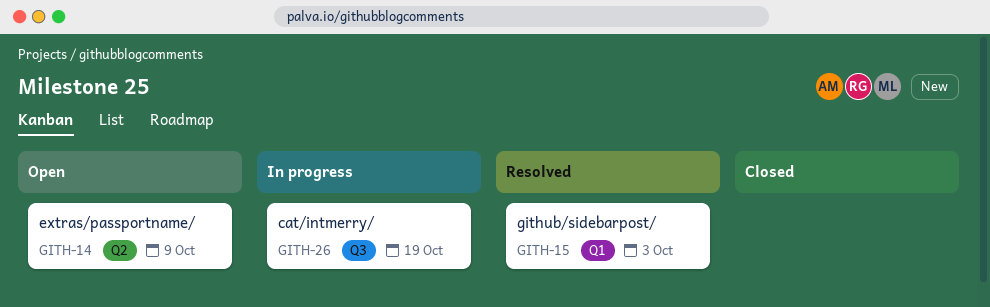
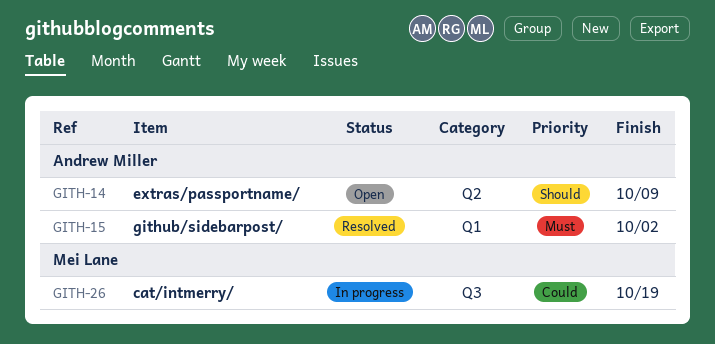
GITH-15, due: Oct 3 -> Oct 2

